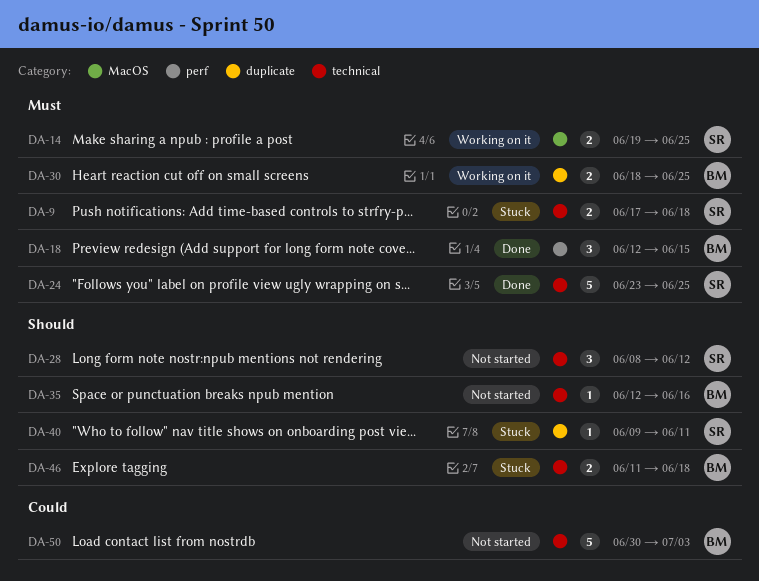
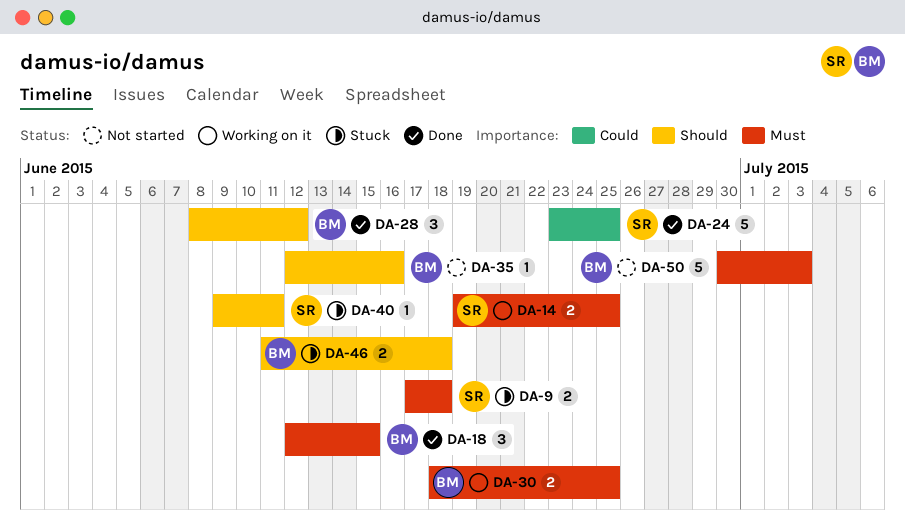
DA-24, priority: Must -> Could
DA-28, status: Not started -> Done
DA-28, owner: SR -> BM
DA-50, priority: Could -> Must

